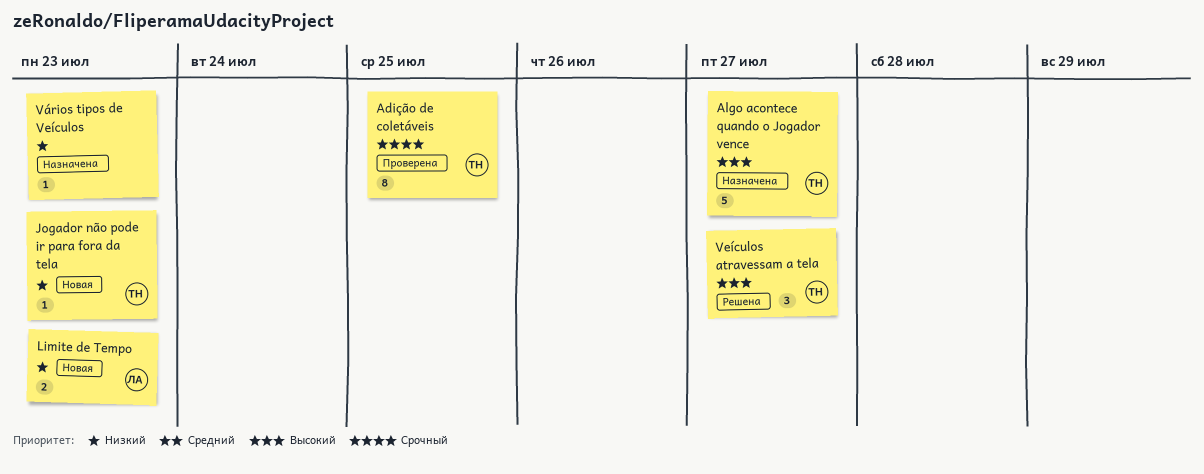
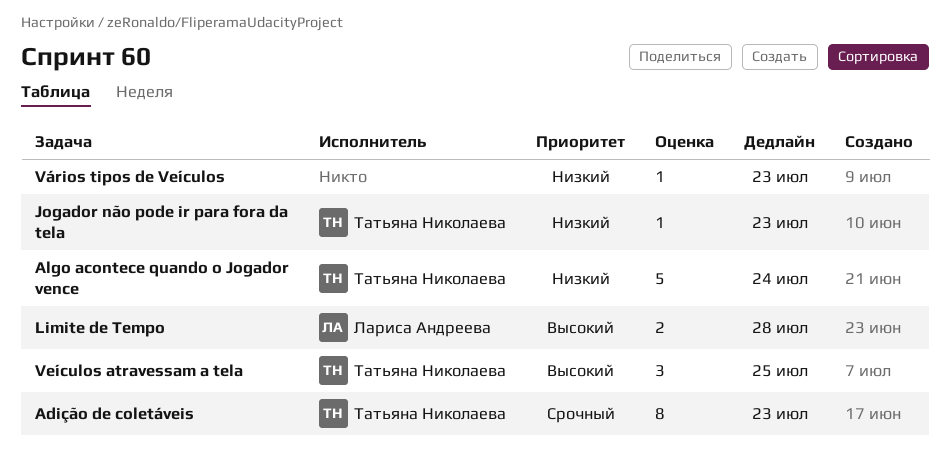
Adição de coletáveis, due: Jul 25 -> Jul 23
Algo acontece quando o Jogador vence, priority: Высокий -> Низкий
Algo acontece quando o Jogador vence, due: Jul 27 -> Jul 24
Limite de Tempo, priority: Низкий -> Высокий
Limite de Tempo, due: Jul 23 -> Jul 28
Veículos atravessam a tela, due: Jul 27 -> Jul 25

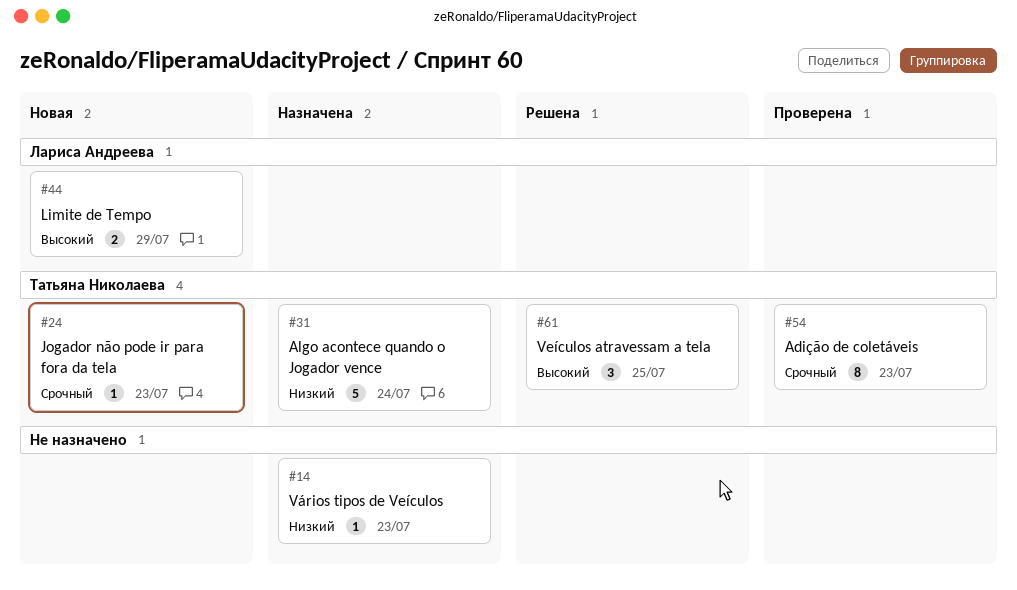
Jogador não pode ir para fora da tela, priority: Низкий -> Срочный
Limite de Tempo, due: Jul 28 -> Jul 29

